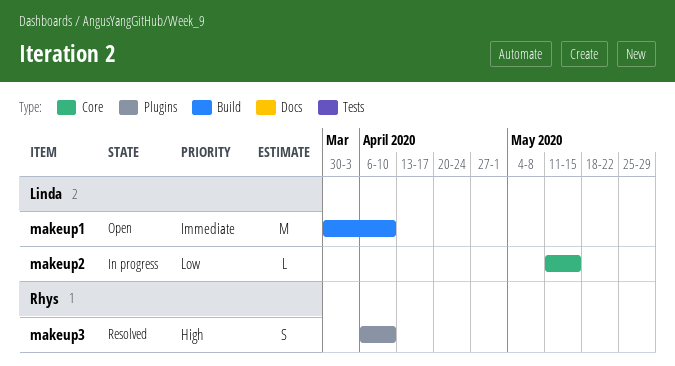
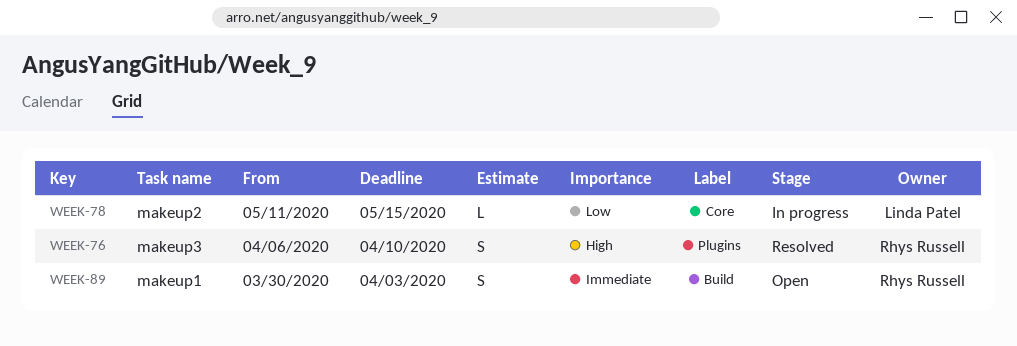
makeup1, owner: Linda Patel -> Rhys Russell
makeup1, estimate: M -> S
makeup1, due: Apr 10 -> Apr 3

